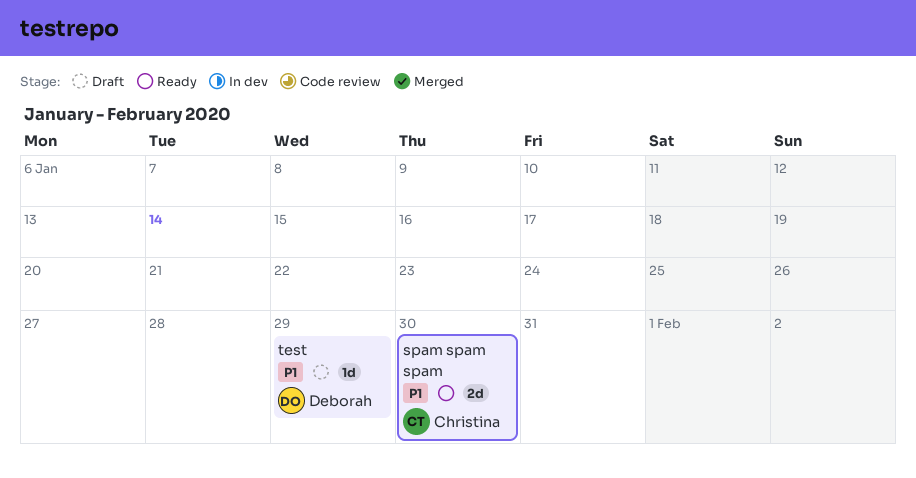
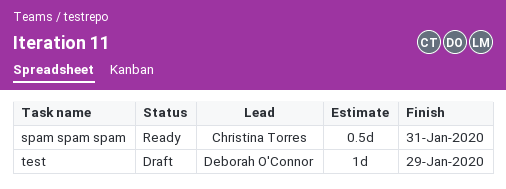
spam spam spam, estimate: 2d -> 0.5d
spam spam spam, due: Jan 30 -> Jan 31

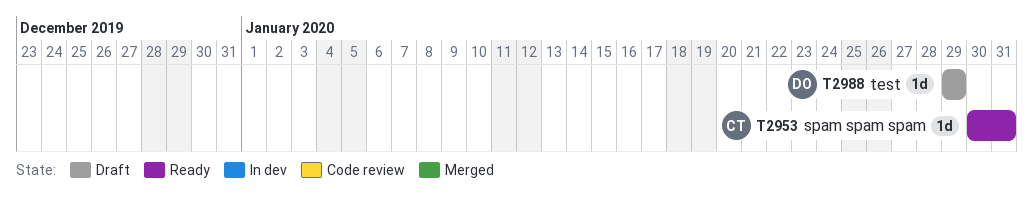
spam spam spam, estimate: 0.5d -> 1d

